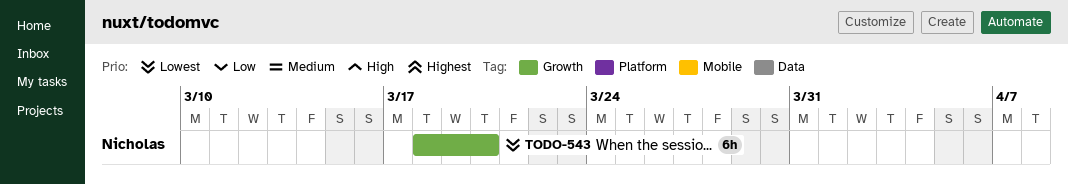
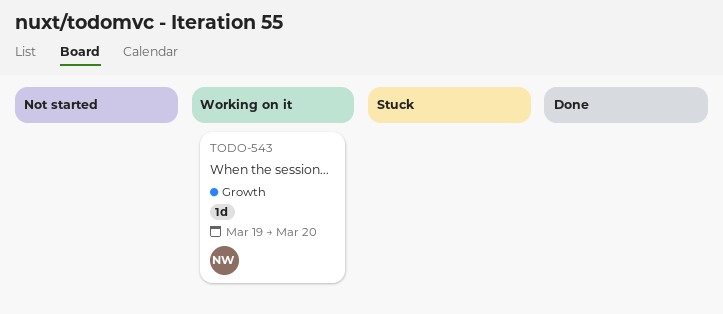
TODO-543, estimate: 6h -> 1d
TODO-543, start: Mar 18 -> Mar 19

